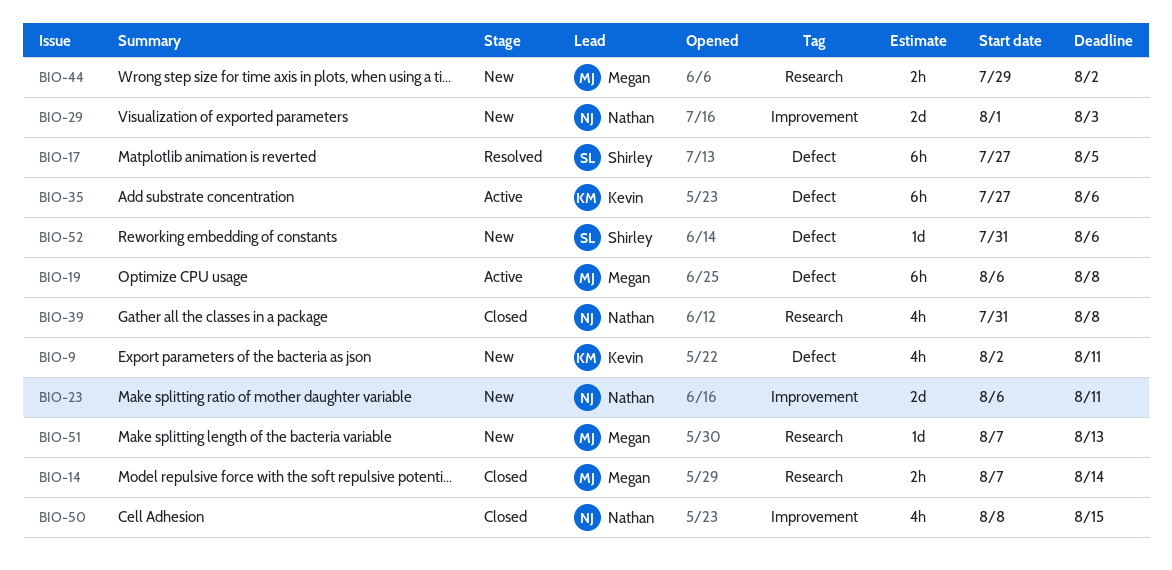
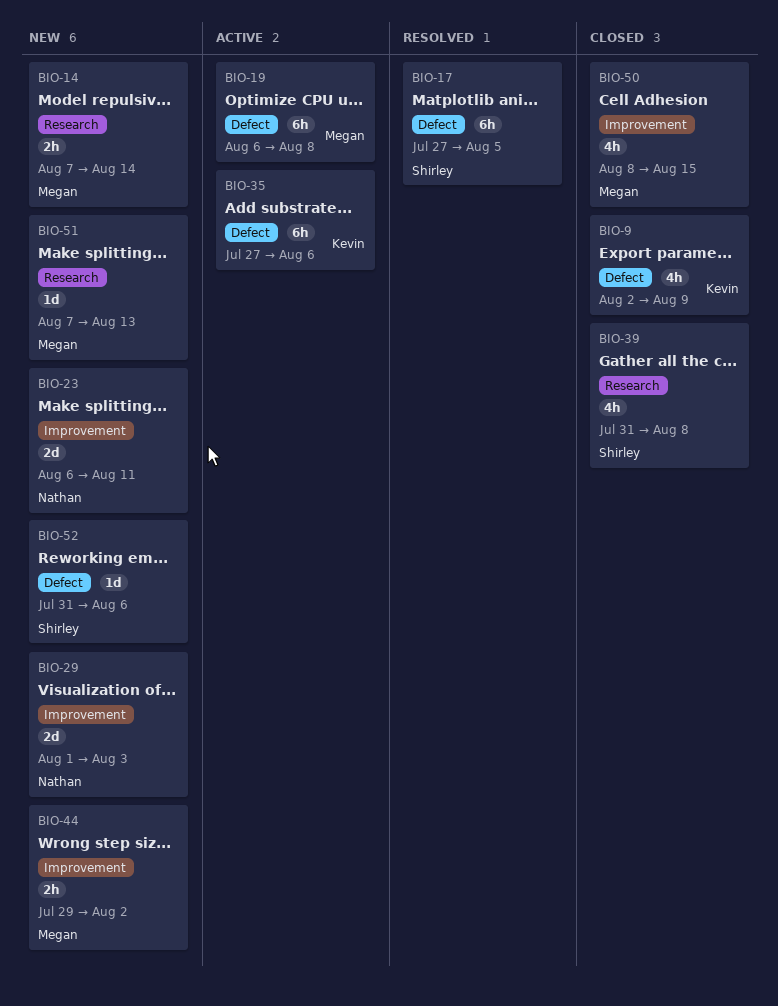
BIO-9, status: New -> Closed
BIO-9, due: Aug 11 -> Aug 9
BIO-14, status: Closed -> New
BIO-39, owner: Nathan -> Shirley
BIO-44, label: Research -> Improvement
BIO-50, owner: Nathan -> Megan

